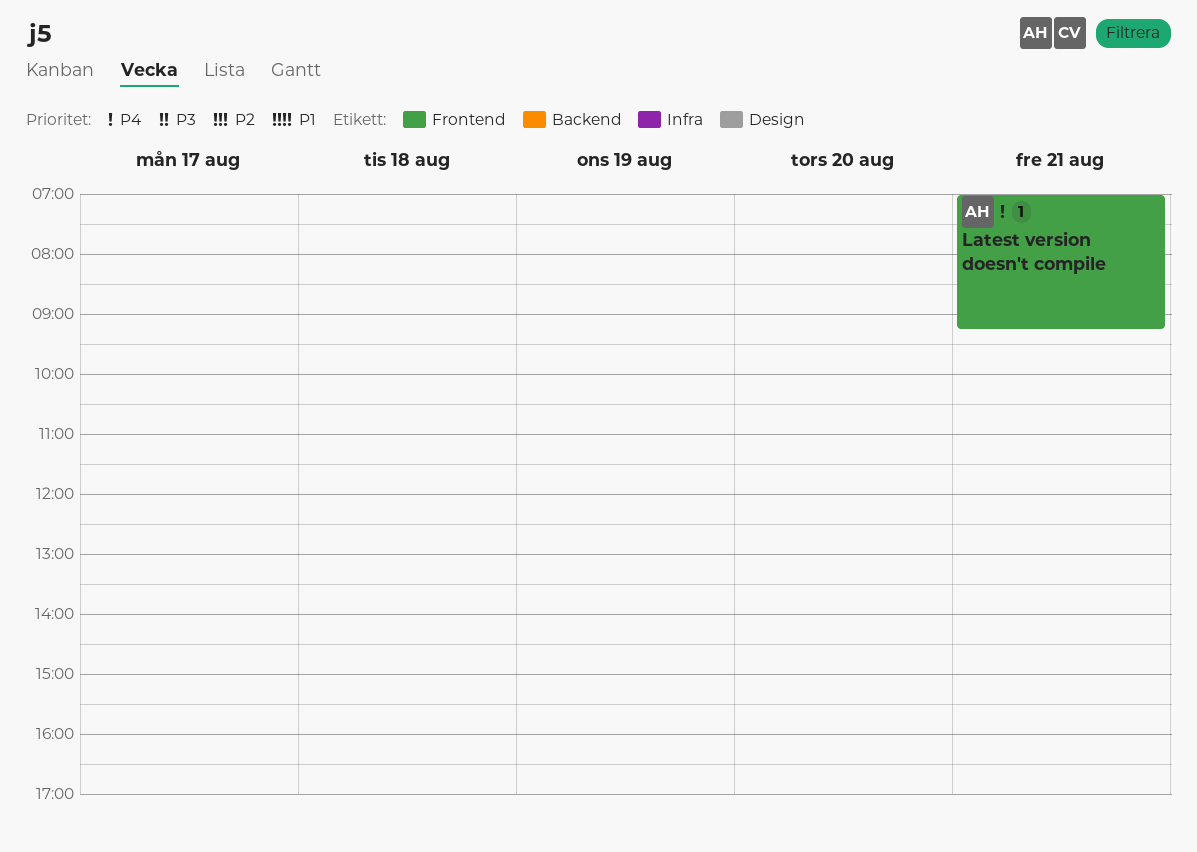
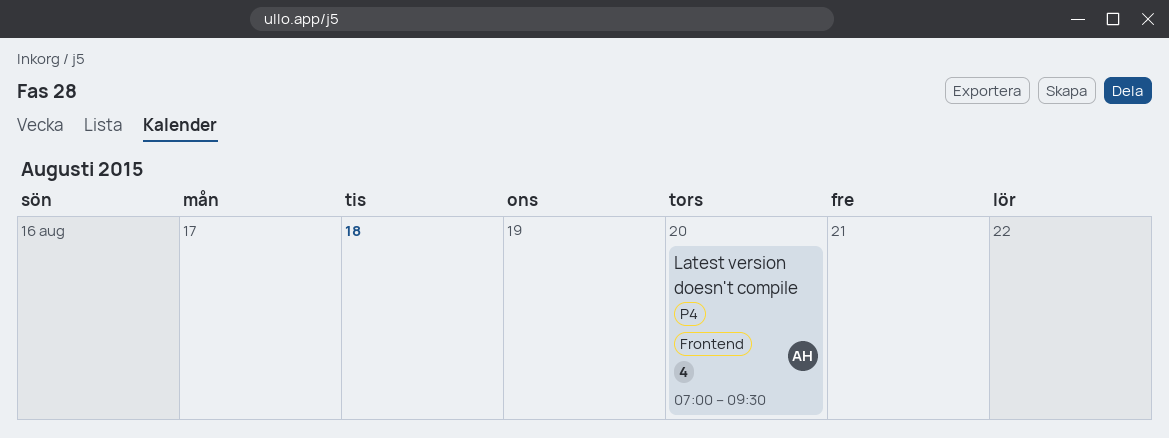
Latest version doesn't compile, estimate: 1 -> 4
Latest version doesn't compile, day: Aug 21 -> Aug 20
Latest version doesn't compile, ends: 09:15 -> 09:30

